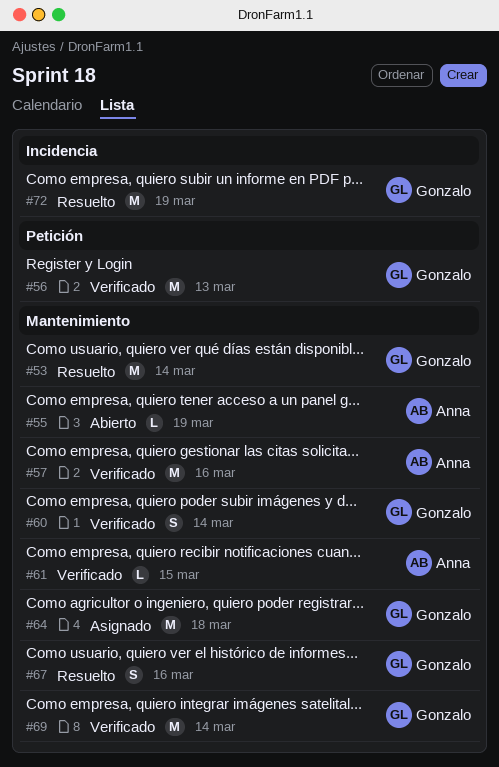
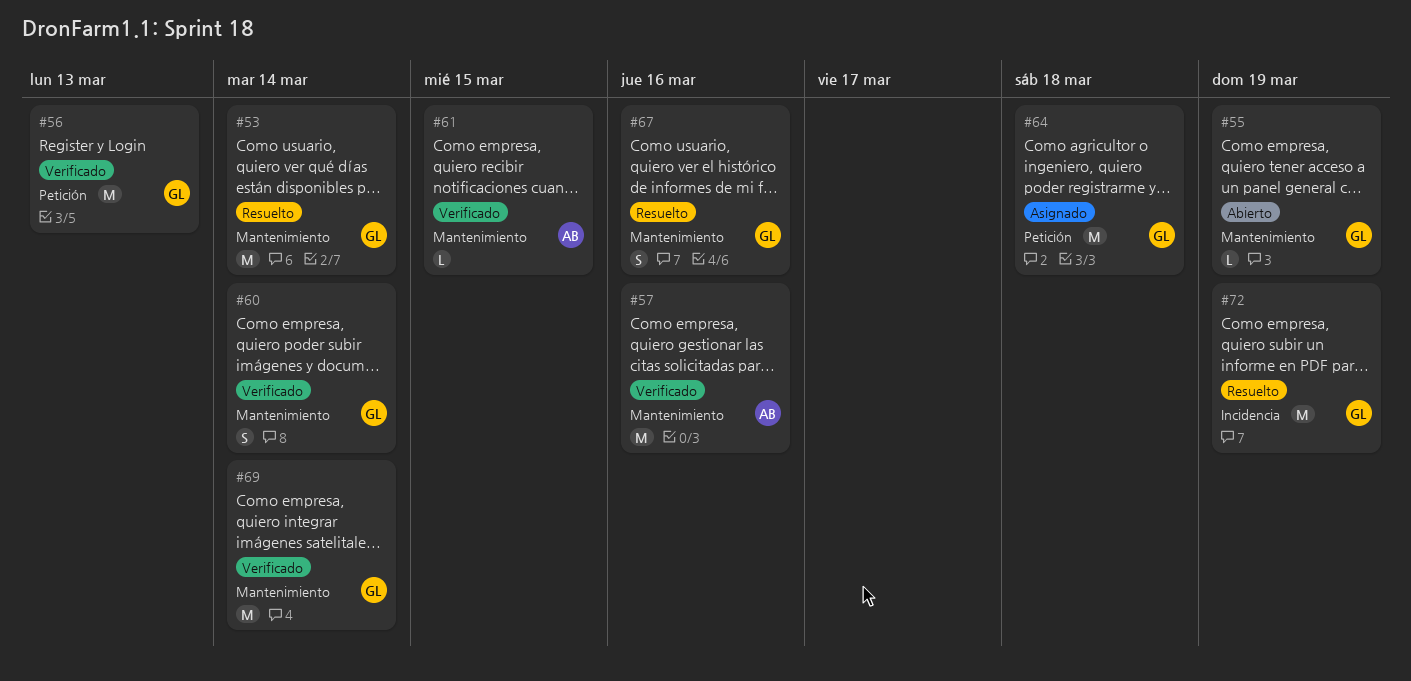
#55, owner: Anna -> Gonzalo
#64, label: Mantenimiento -> Petición

